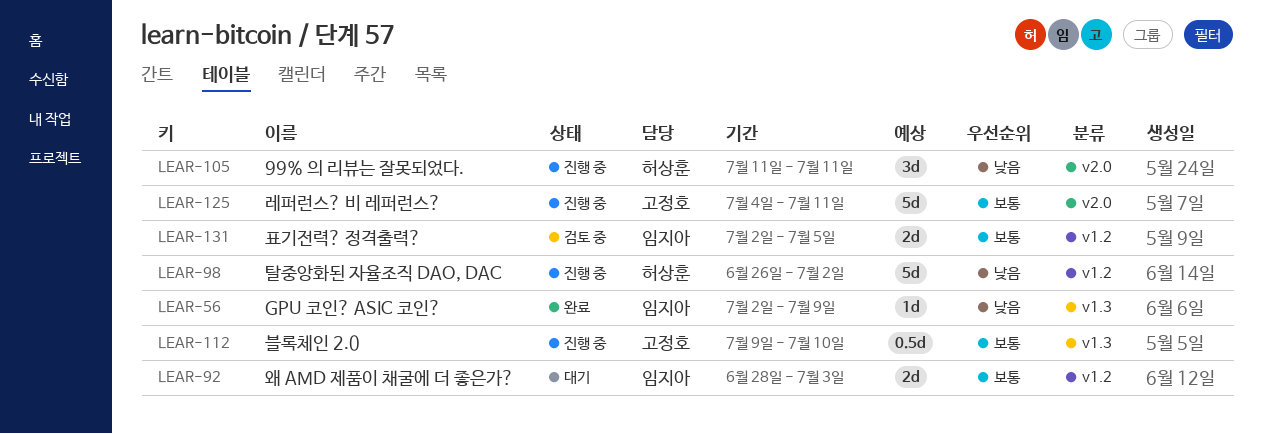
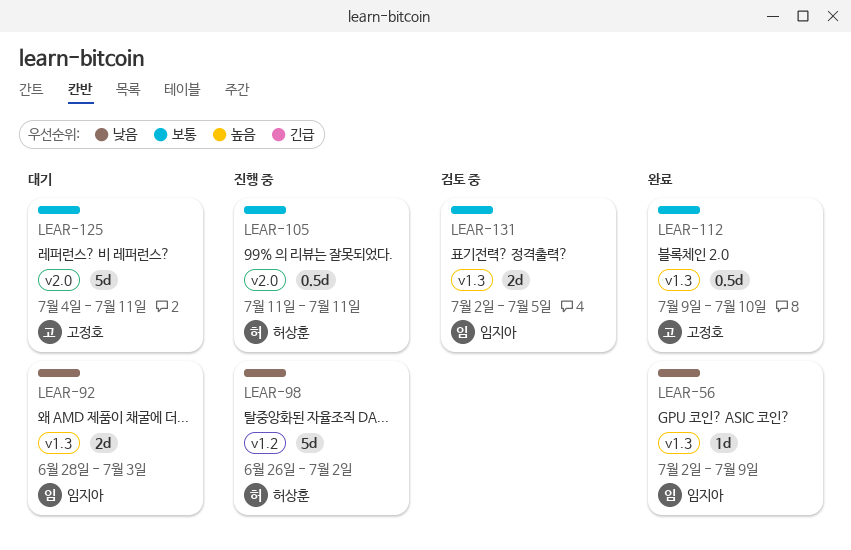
LEAR-92, priority: 보통 -> 낮음
LEAR-92, label: v1.2 -> v1.3
LEAR-105, priority: 낮음 -> 보통
LEAR-105, estimate: 3d -> 0.5d
LEAR-112, status: 진행 중 -> 완료
LEAR-125, status: 진행 중 -> 대기
LEAR-131, label: v1.2 -> v1.3

